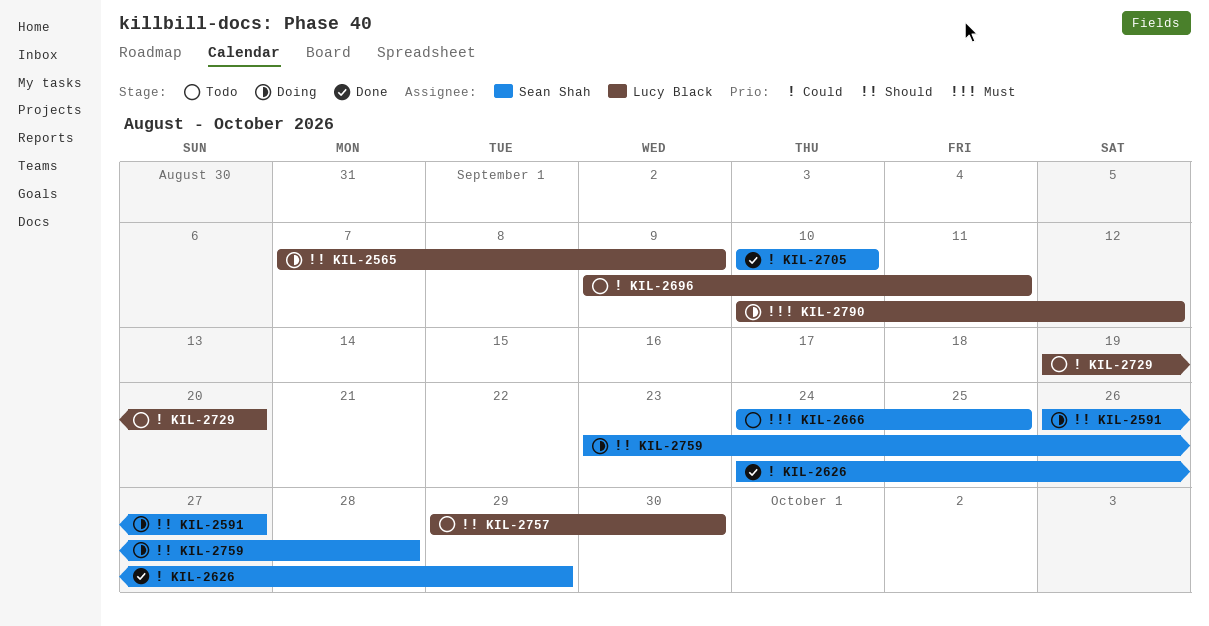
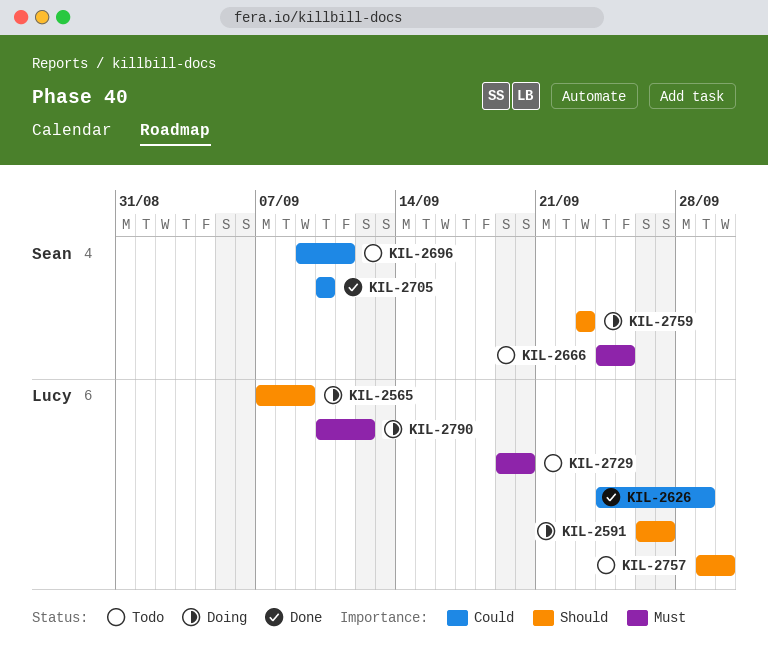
KIL-2591, owner: Sean Shah -> Lucy Black
KIL-2626, owner: Sean Shah -> Lucy Black
KIL-2696, owner: Lucy Black -> Sean Shah
KIL-2729, priority: Could -> Must
KIL-2759, due: Sep 28 -> Sep 23

